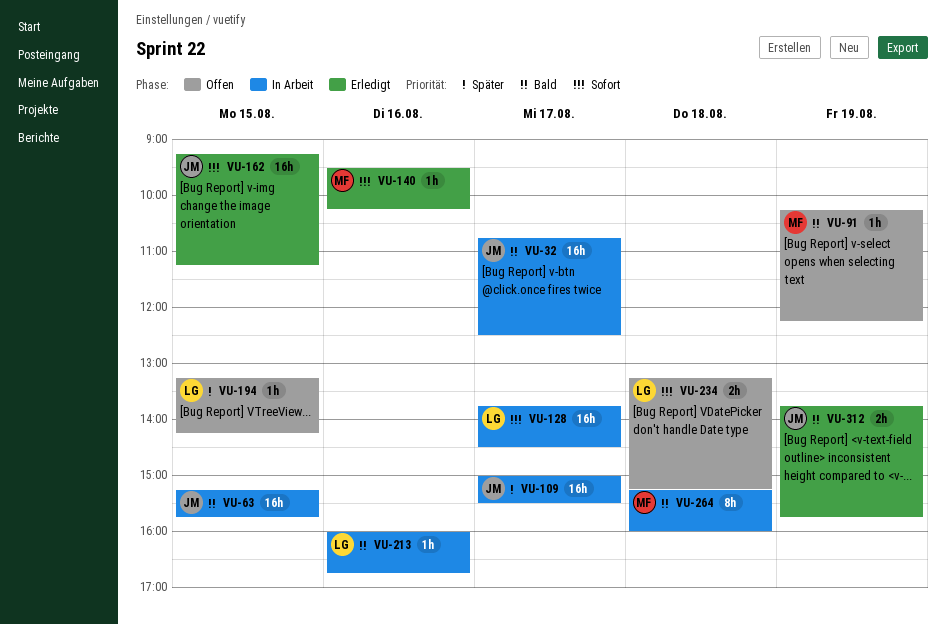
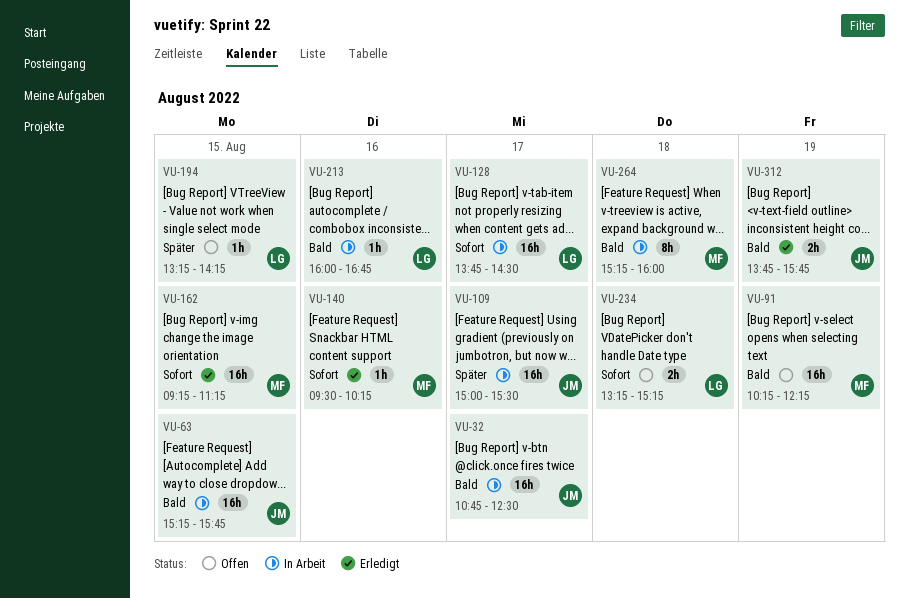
VU-91, estimate: 1h -> 16h
VU-162, owner: JM -> MF

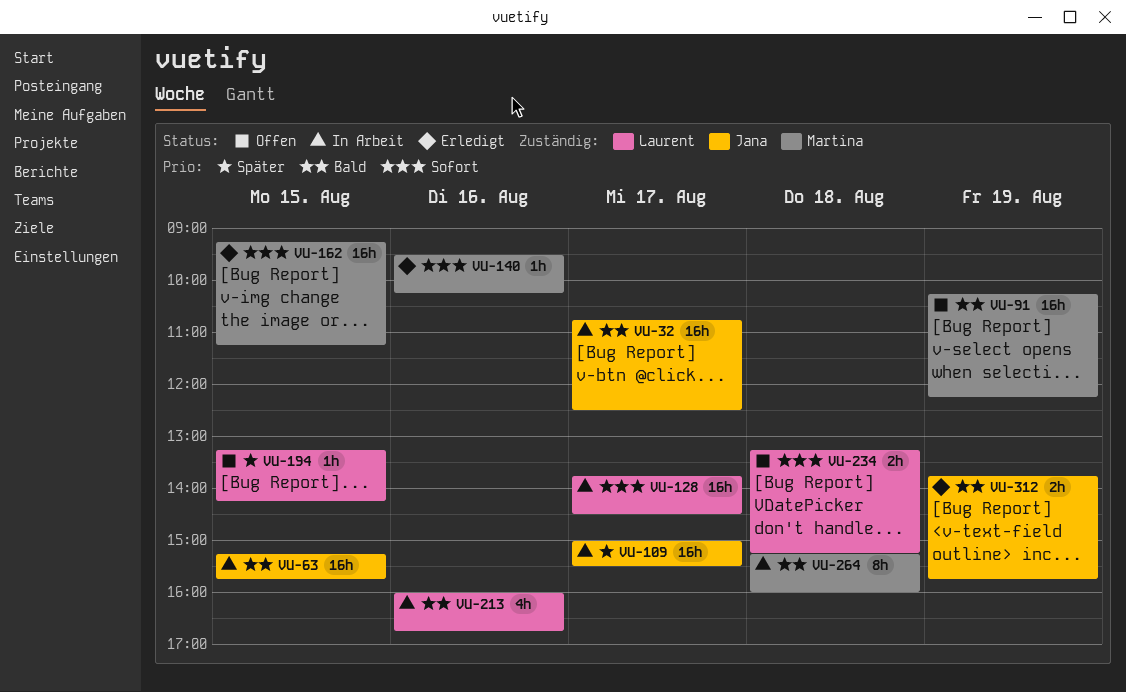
VU-213, estimate: 1h -> 4h

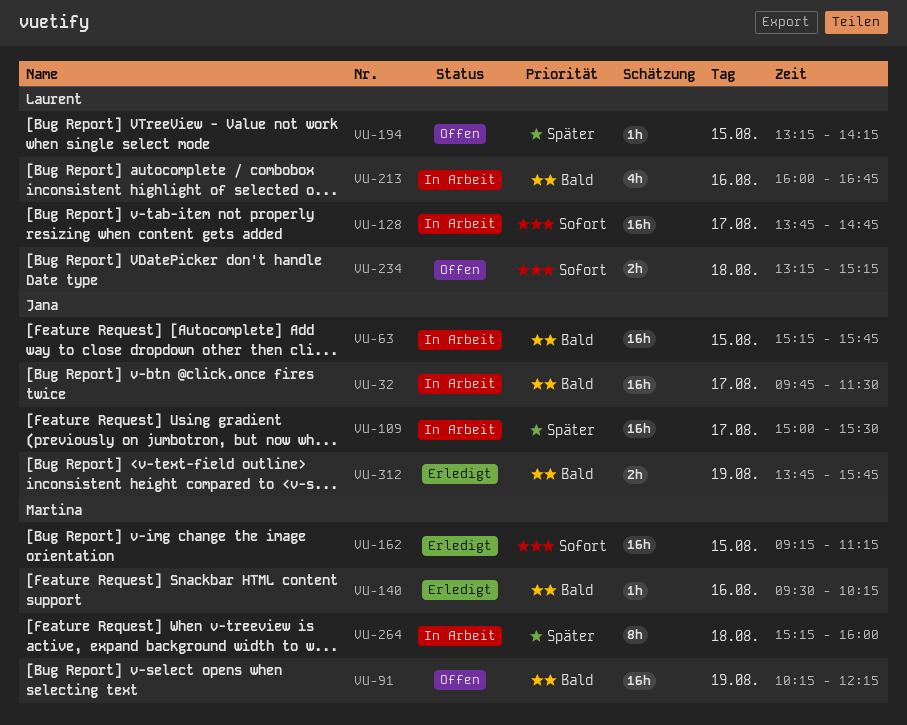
VU-32, begins: 10:45 -> 09:45
VU-32, ends: 12:30 -> 11:30
VU-128, ends: 14:30 -> 14:45
VU-140, priority: Sofort -> Bald
VU-264, priority: Bald -> Später

